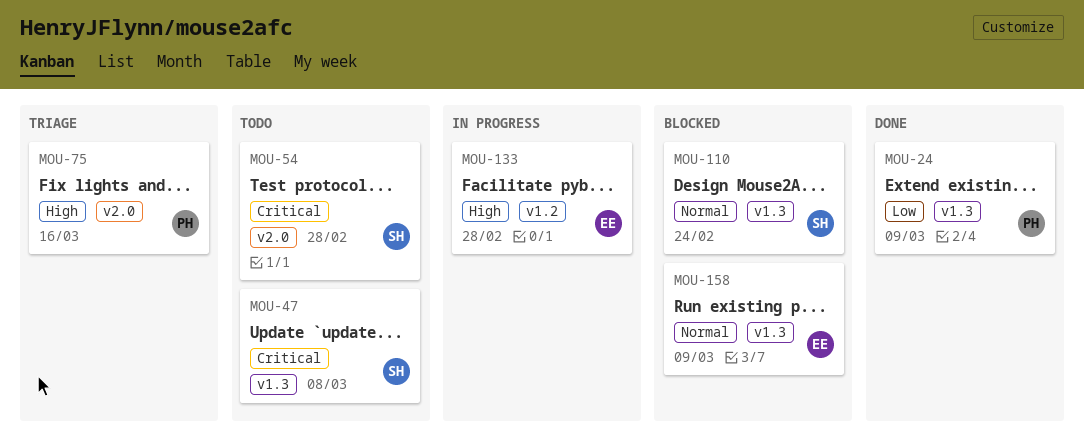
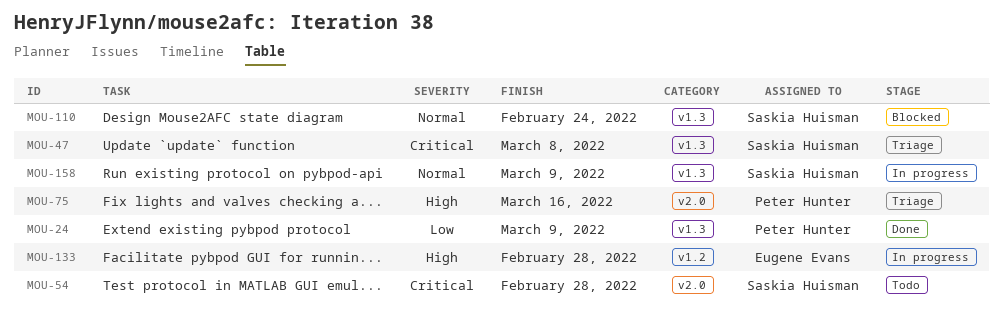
MOU-47, status: Todo -> Triage
MOU-158, status: Blocked -> In progress
MOU-158, owner: Eugene Evans -> Saskia Huisman

